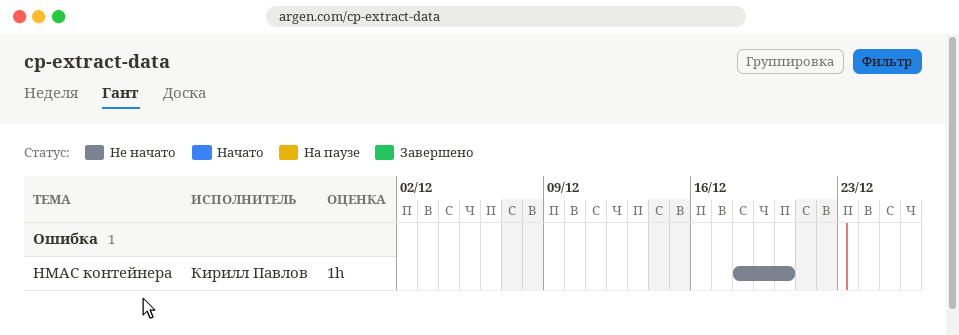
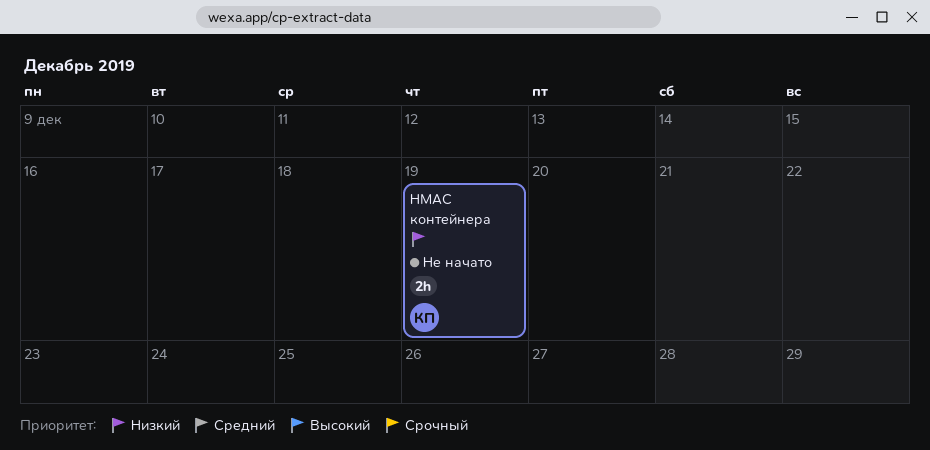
HMAC контейнера, estimate: 1h -> 2h
HMAC контейнера, due: Dec 20 -> Dec 19

